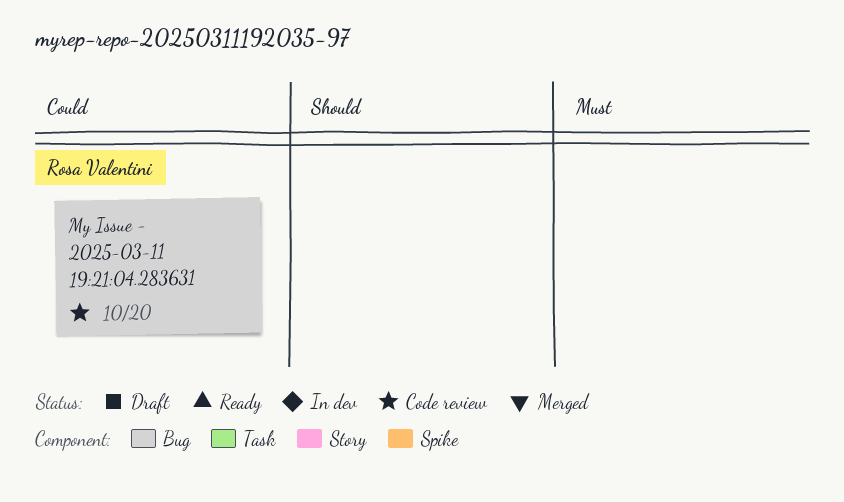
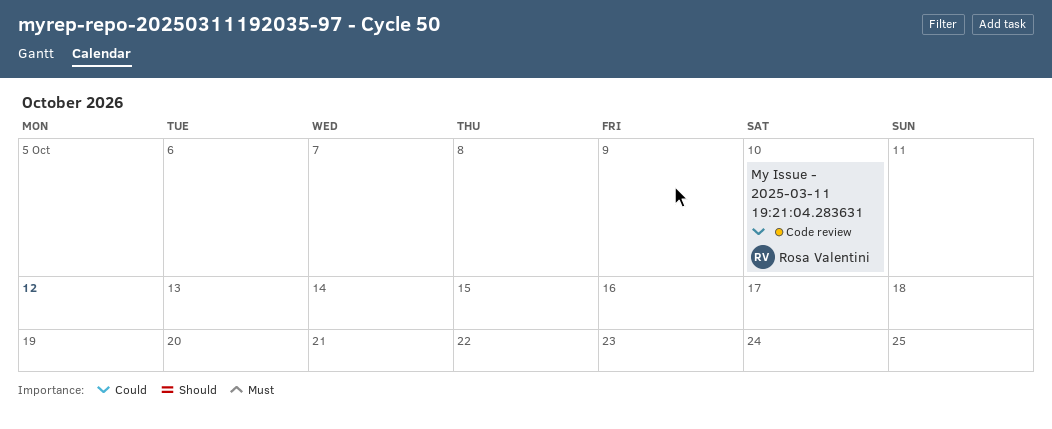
My Issue - 2025-03-11 19:21:04.283631, due: Oct 20 -> Oct 10

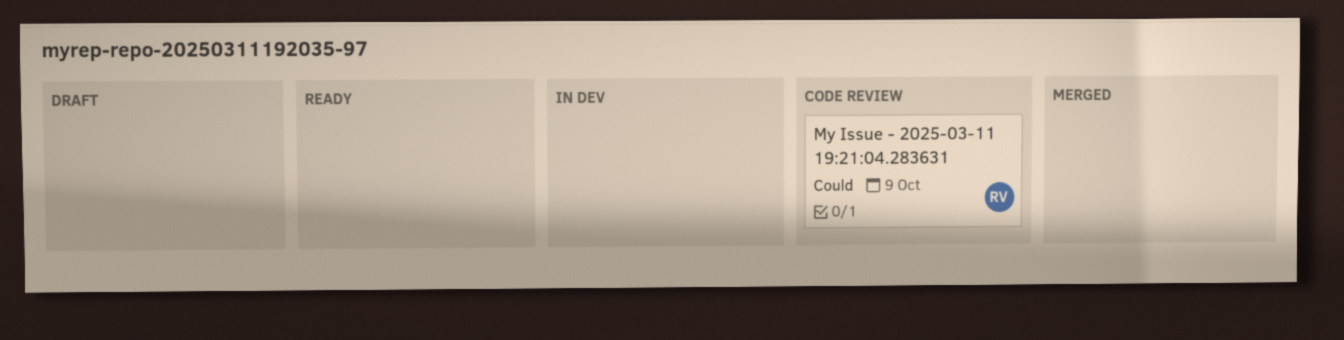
My Issue - 2025-03-11 19:21:04.283631, due: Oct 10 -> Oct 9

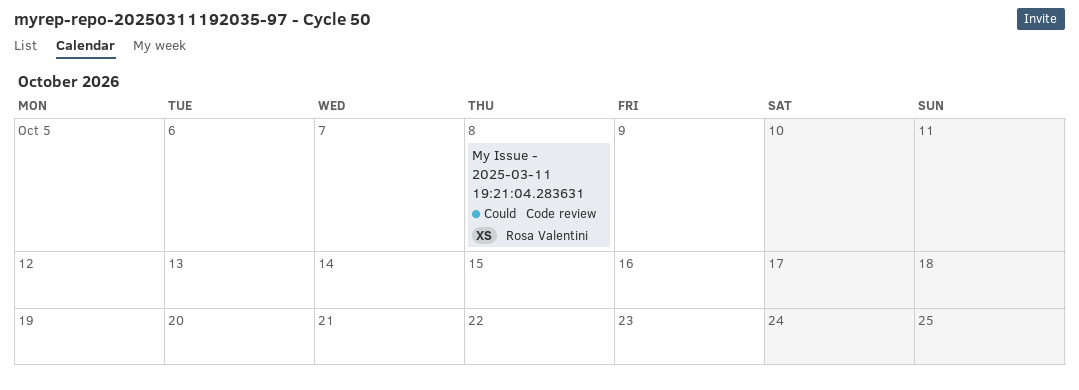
My Issue - 2025-03-11 19:21:04.283631, due: Oct 9 -> Oct 8

